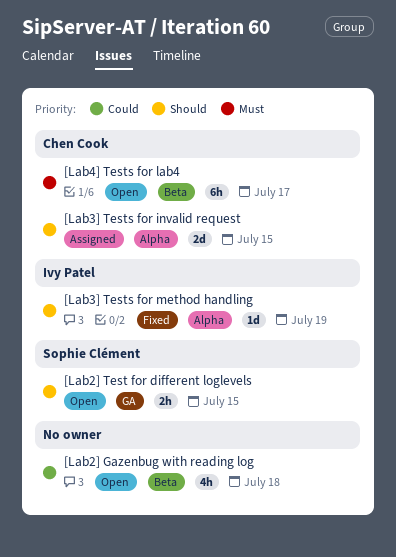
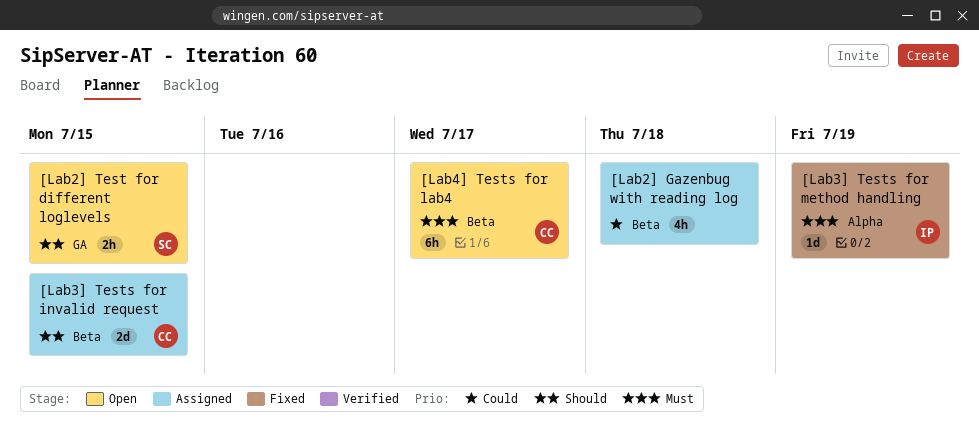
[Lab2] Gazenbug with reading log, status: Open -> Assigned
[Lab3] Tests for invalid request, label: Alpha -> Beta
[Lab3] Tests for method handling, priority: Should -> Must

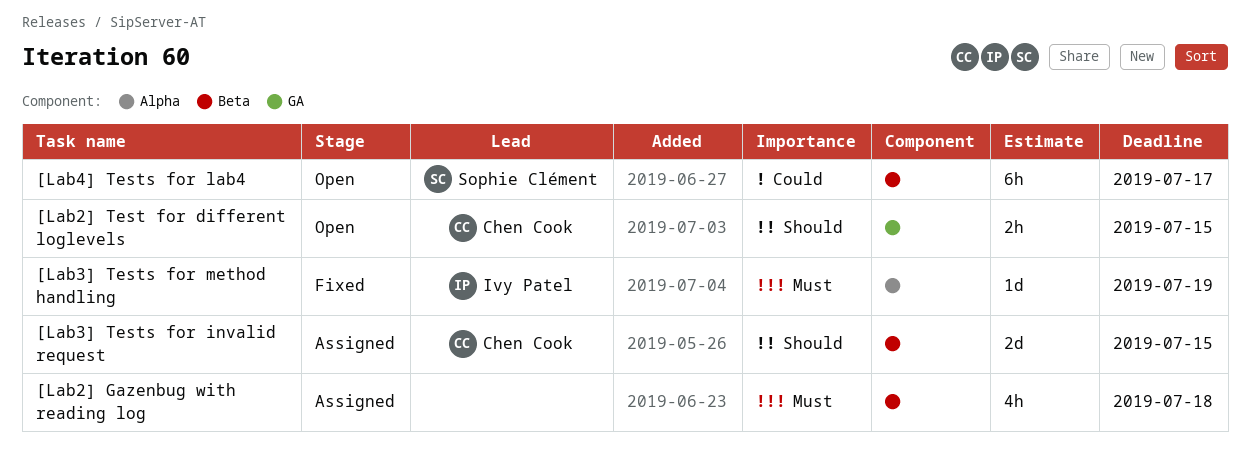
[Lab2] Gazenbug with reading log, priority: Could -> Must
[Lab2] Test for different loglevels, owner: Sophie Clément -> Chen Cook
[Lab4] Tests for lab4, owner: Chen Cook -> Sophie Clément
[Lab4] Tests for lab4, priority: Must -> Could

